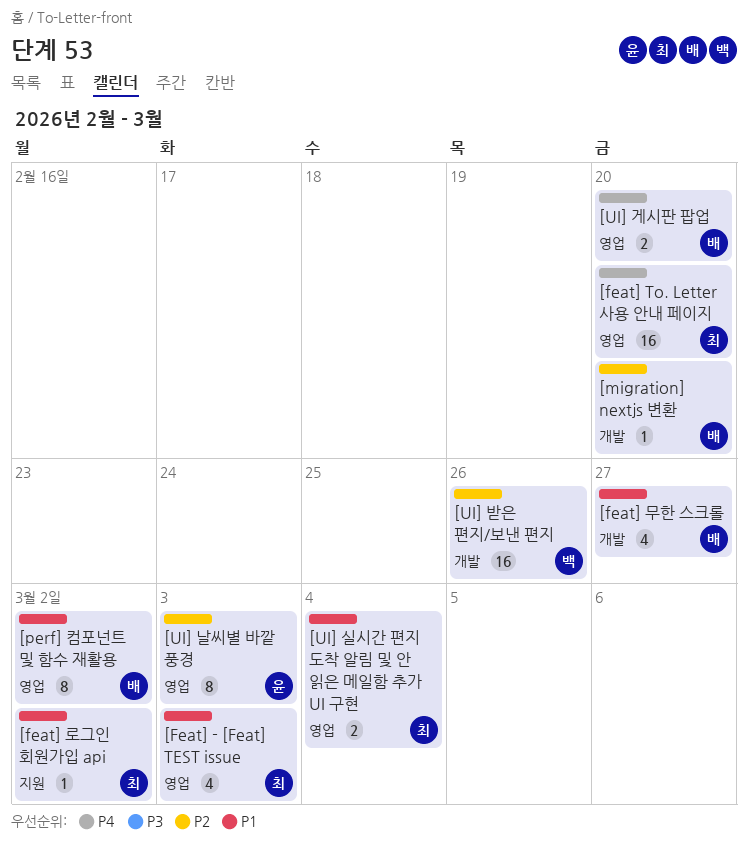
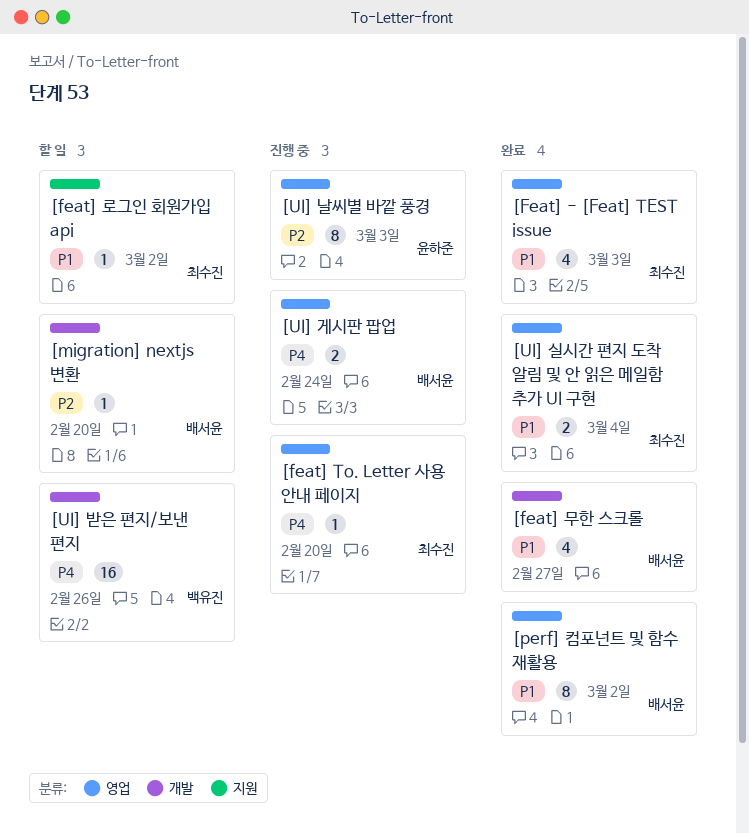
[feat] To. Letter 사용 안내 페이지, estimate: 16 -> 1
[UI] 게시판 팝업, due: Feb 20 -> Feb 24
[UI] 받은 편지/보낸 편지, priority: P2 -> P4

